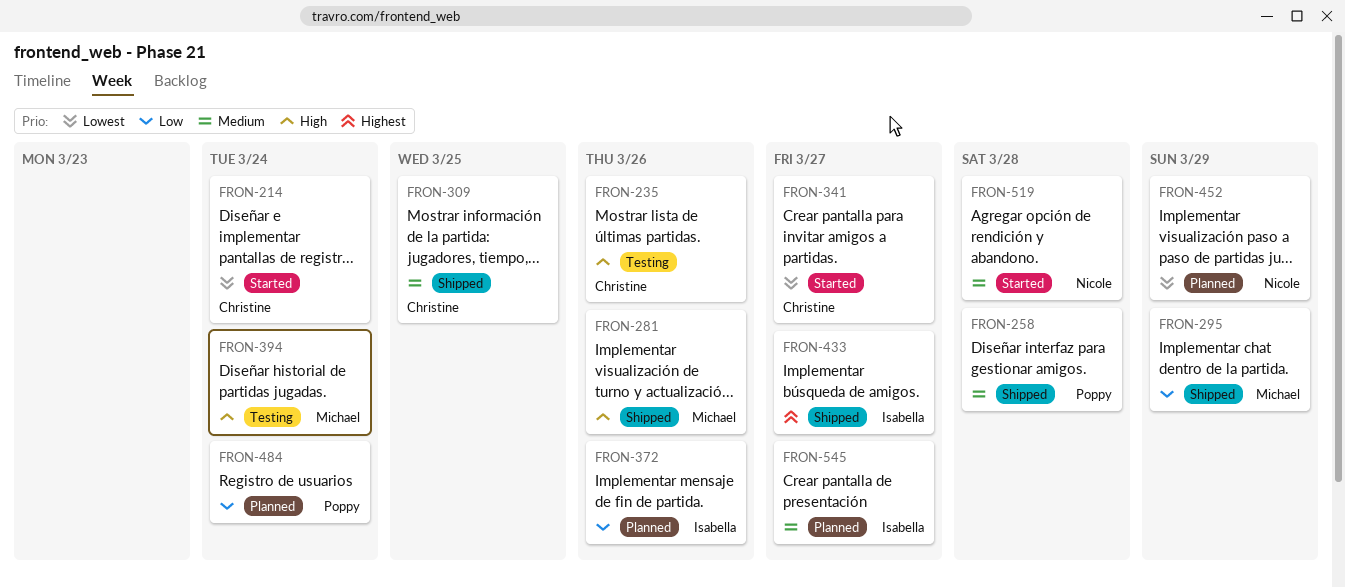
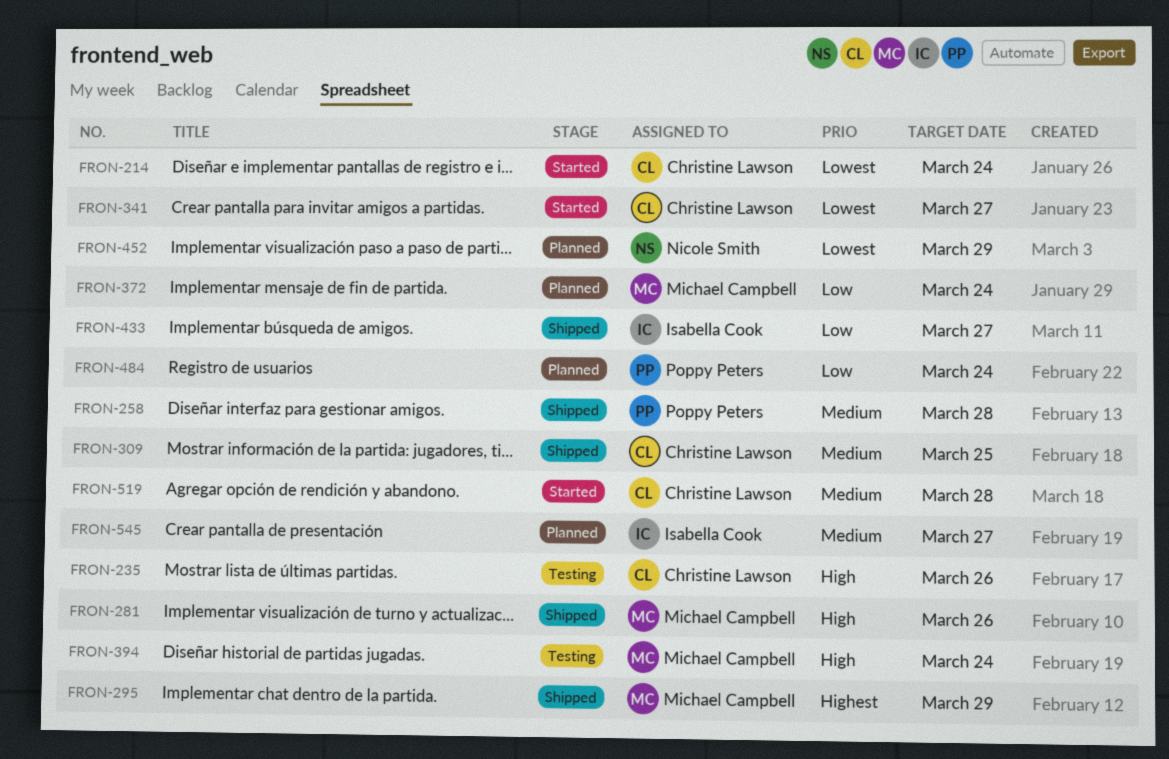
FRON-295, priority: Low -> Highest
FRON-372, owner: Isabella Cook -> Michael Campbell
FRON-372, due: Mar 26 -> Mar 24
FRON-433, priority: Highest -> Low
FRON-519, owner: Nicole Smith -> Christine Lawson

